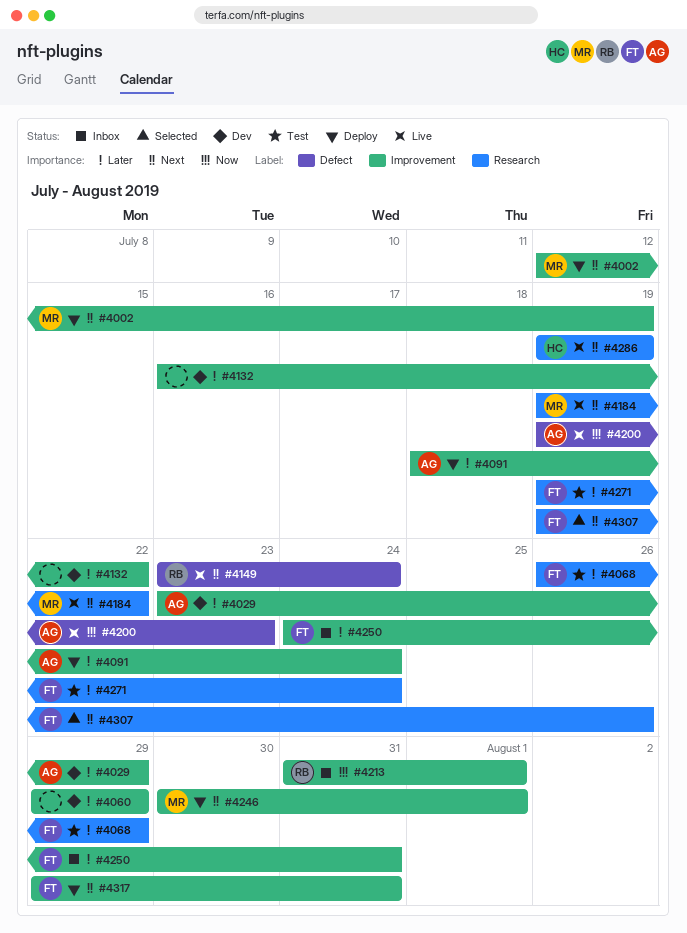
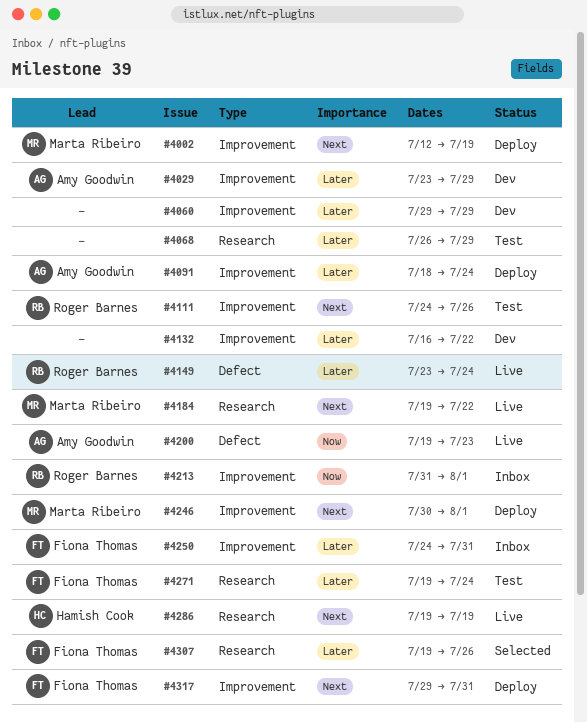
#4068, owner: Fiona Thomas -> none
#4111: none -> present
#4149, priority: Next -> Later
#4307, priority: Next -> Later

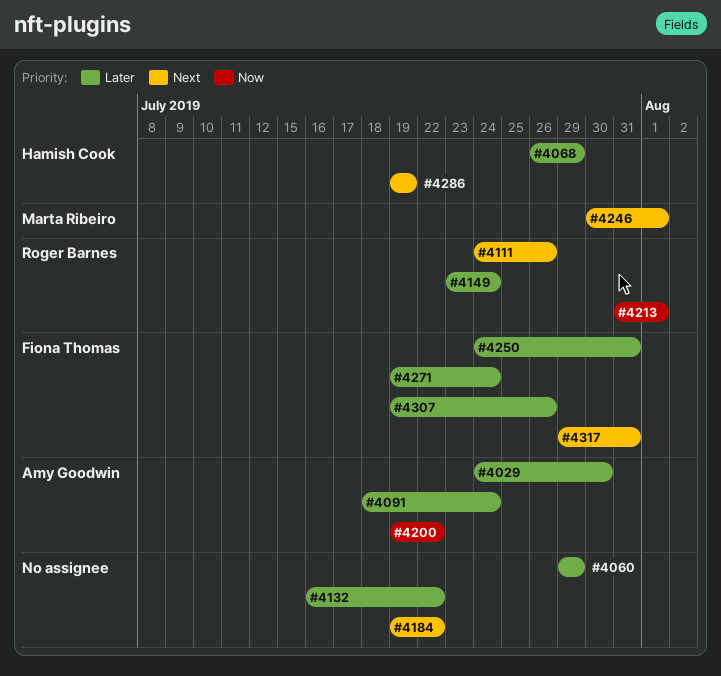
#4002: present -> none
#4029, start: Jul 23 -> Jul 24
#4029, due: Jul 29 -> Jul 30
#4068, owner: none -> Hamish Cook
#4184, owner: Marta Ribeiro -> none
#4200, due: Jul 23 -> Jul 22

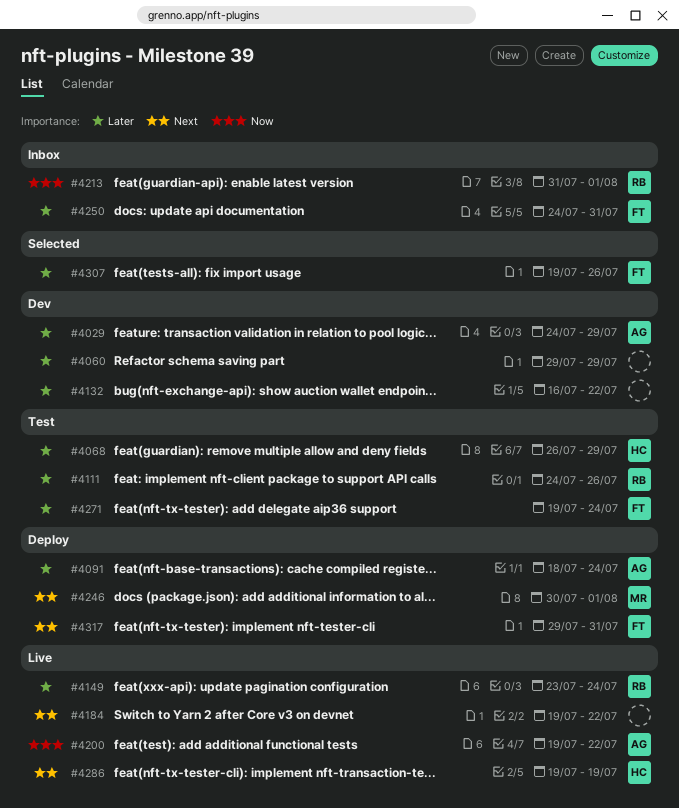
#4029, due: Jul 30 -> Jul 29
#4111, priority: Next -> Later

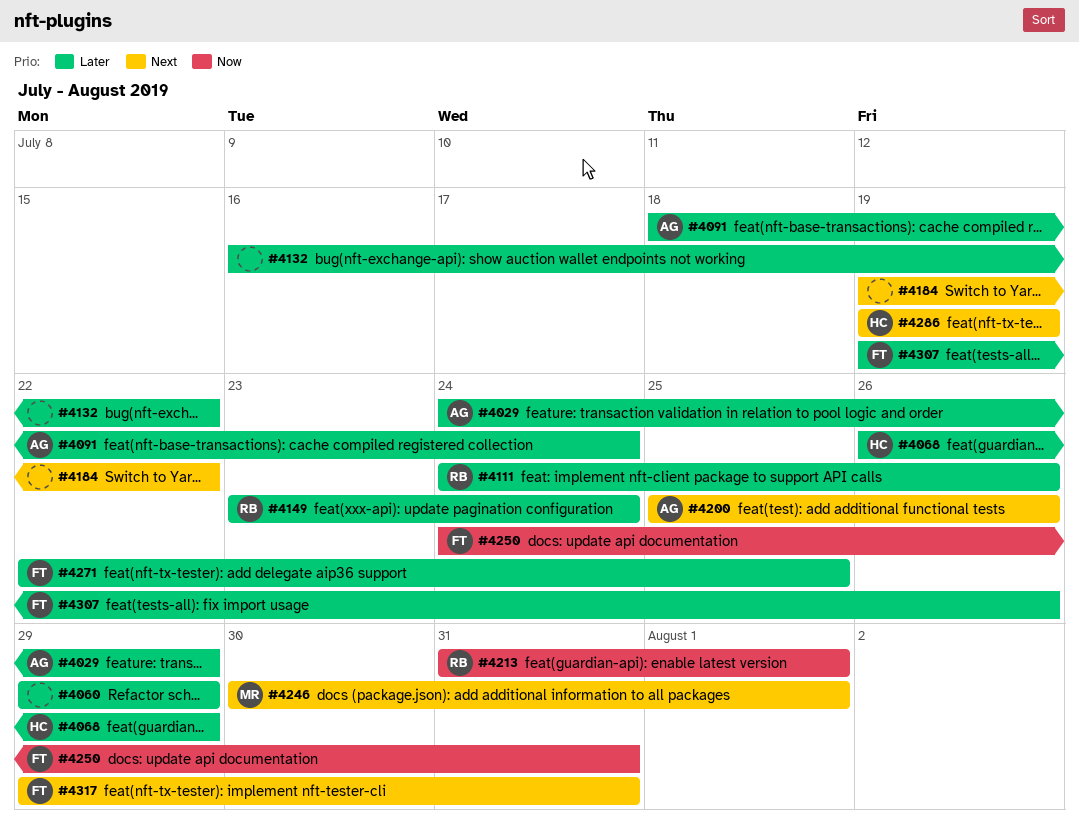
#4200, priority: Now -> Next
#4200, start: Jul 19 -> Jul 25
#4200, due: Jul 22 -> Jul 26
#4250, priority: Later -> Now
#4271, start: Jul 19 -> Jul 22
#4271, due: Jul 24 -> Jul 25

